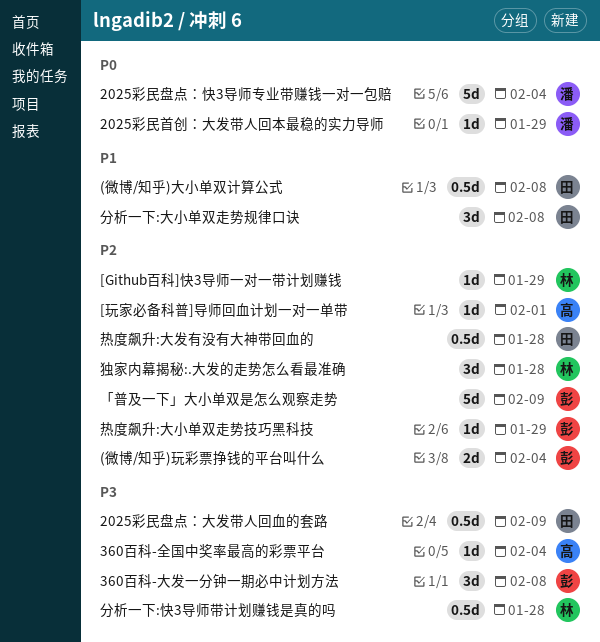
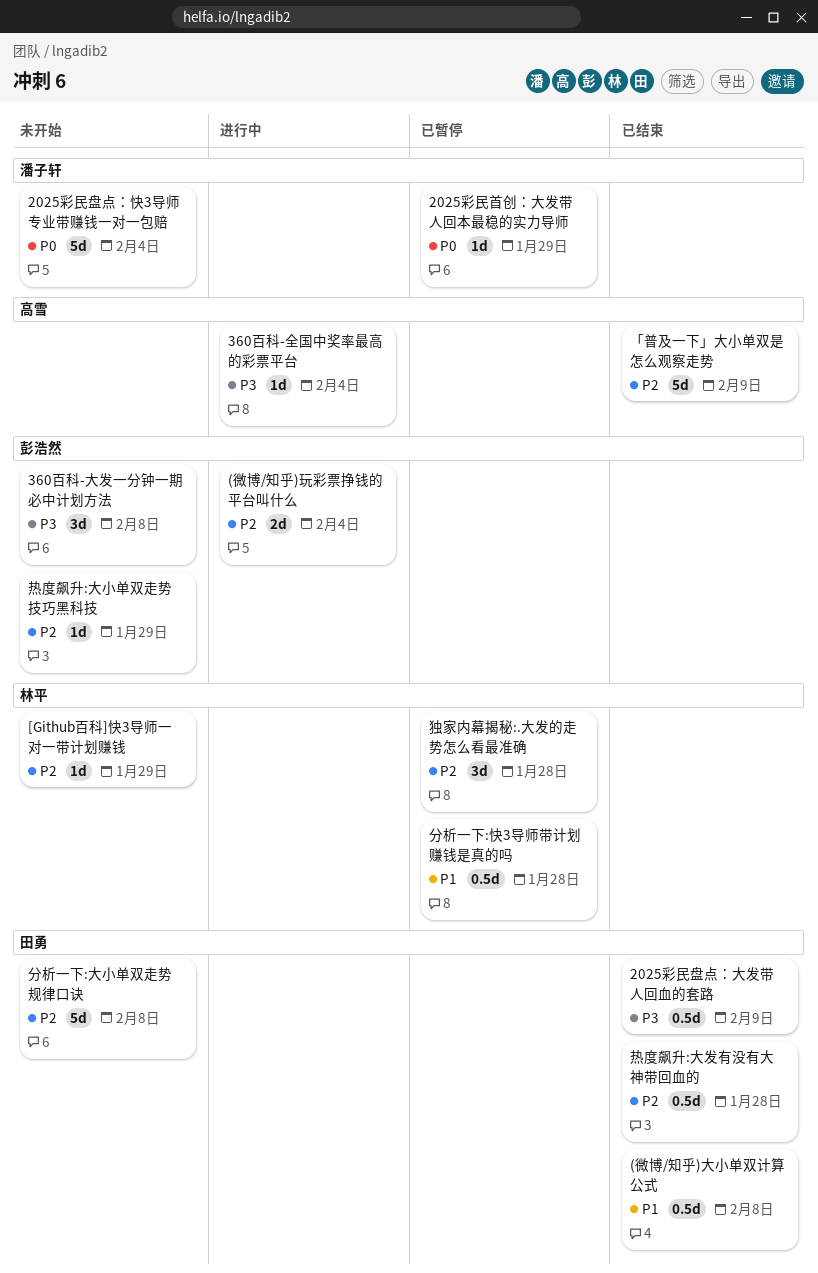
[玩家必备科普]导师回血计划一对一单带: present -> none
「普及一下」大小单双是怎么观察走势, owner: 彭浩然 -> 高雪
分析一下:大小单双走势规律口诀, priority: P1 -> P2
分析一下:大小单双走势规律口诀, estimate: 3d -> 5d
分析一下:快3导师带计划赚钱是真的吗, priority: P3 -> P1

